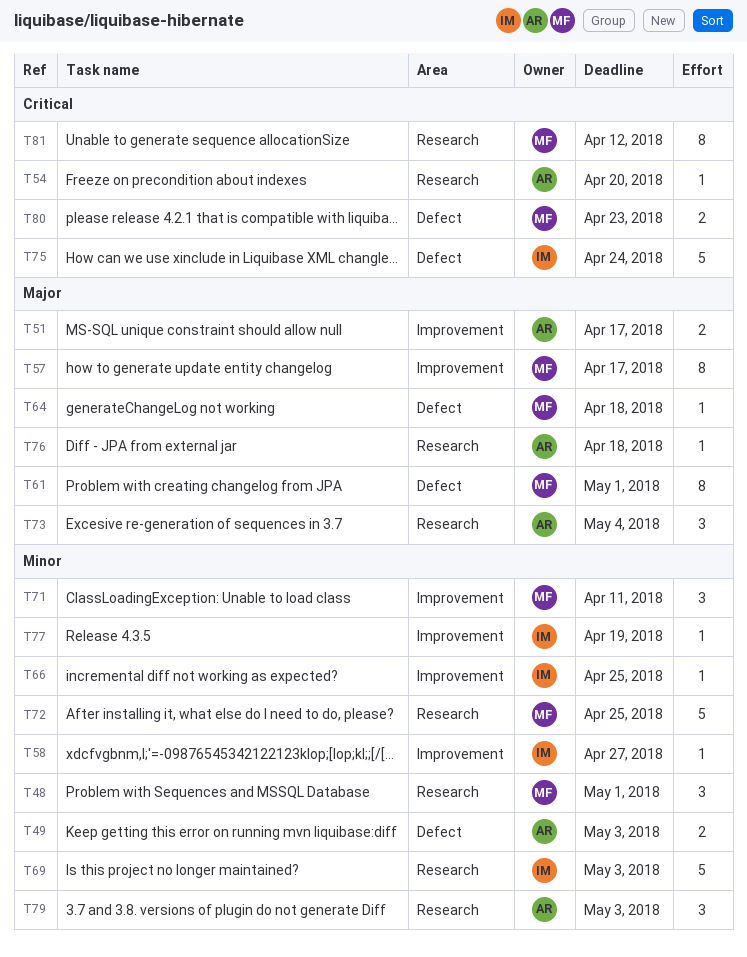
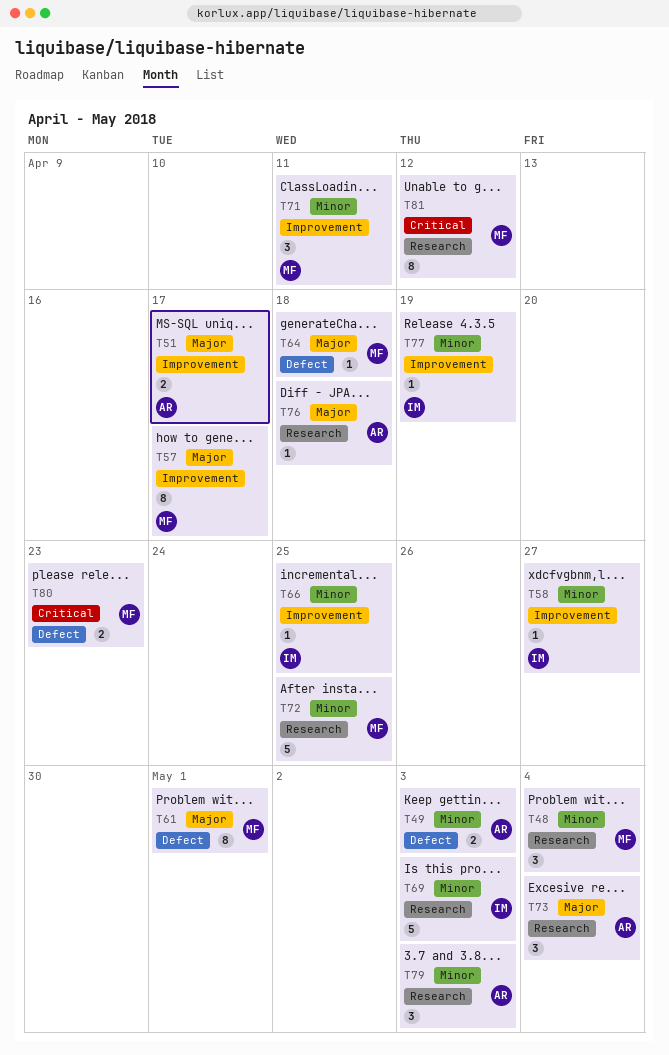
T48, due: May 1 -> May 4
T54: present -> none
T75: present -> none

